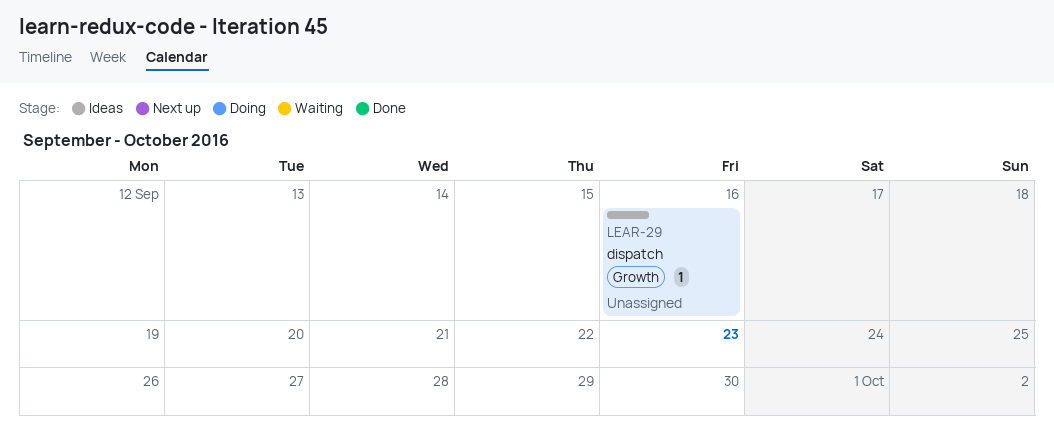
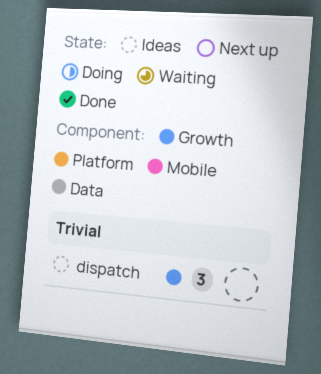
dispatch, estimate: 1 -> 3

